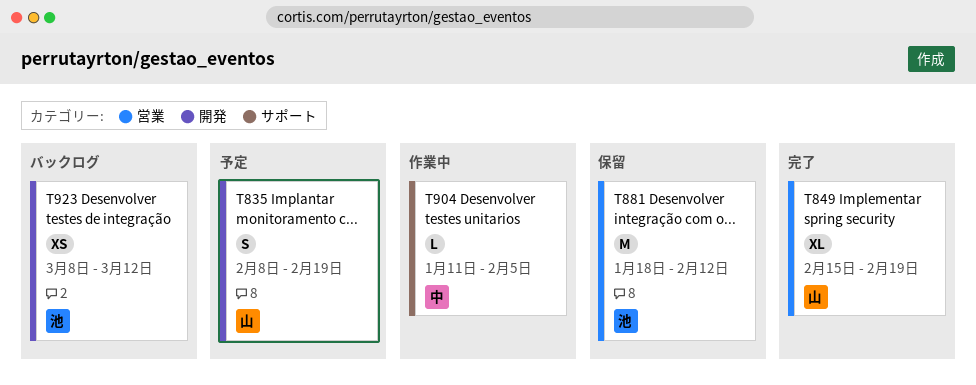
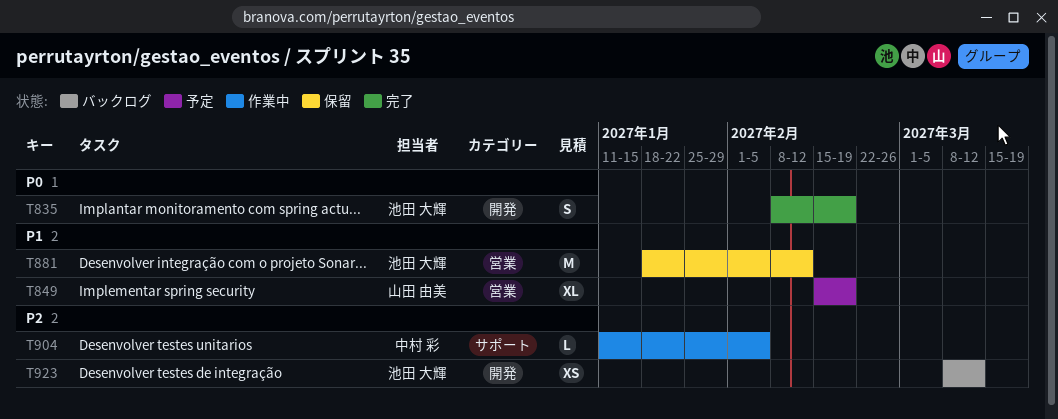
T835, status: 予定 -> 完了
T835, owner: 山田 由美 -> 池田 大輝
T849, status: 完了 -> 予定

